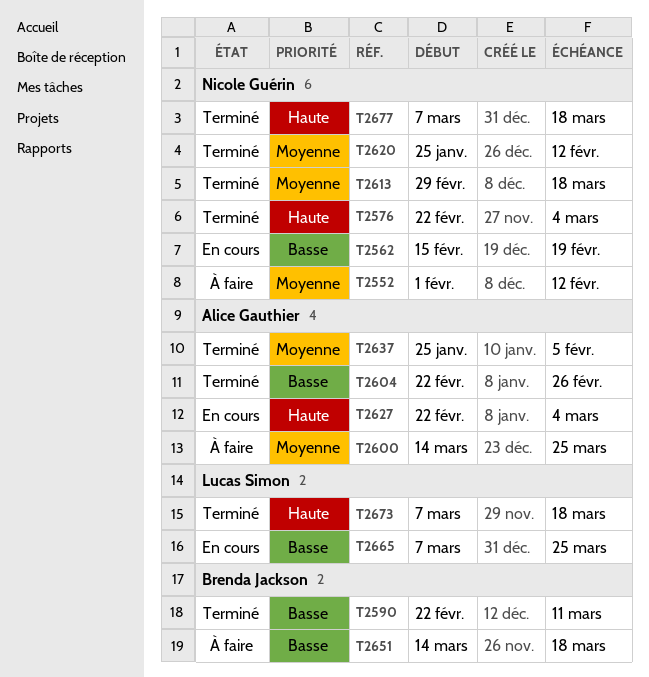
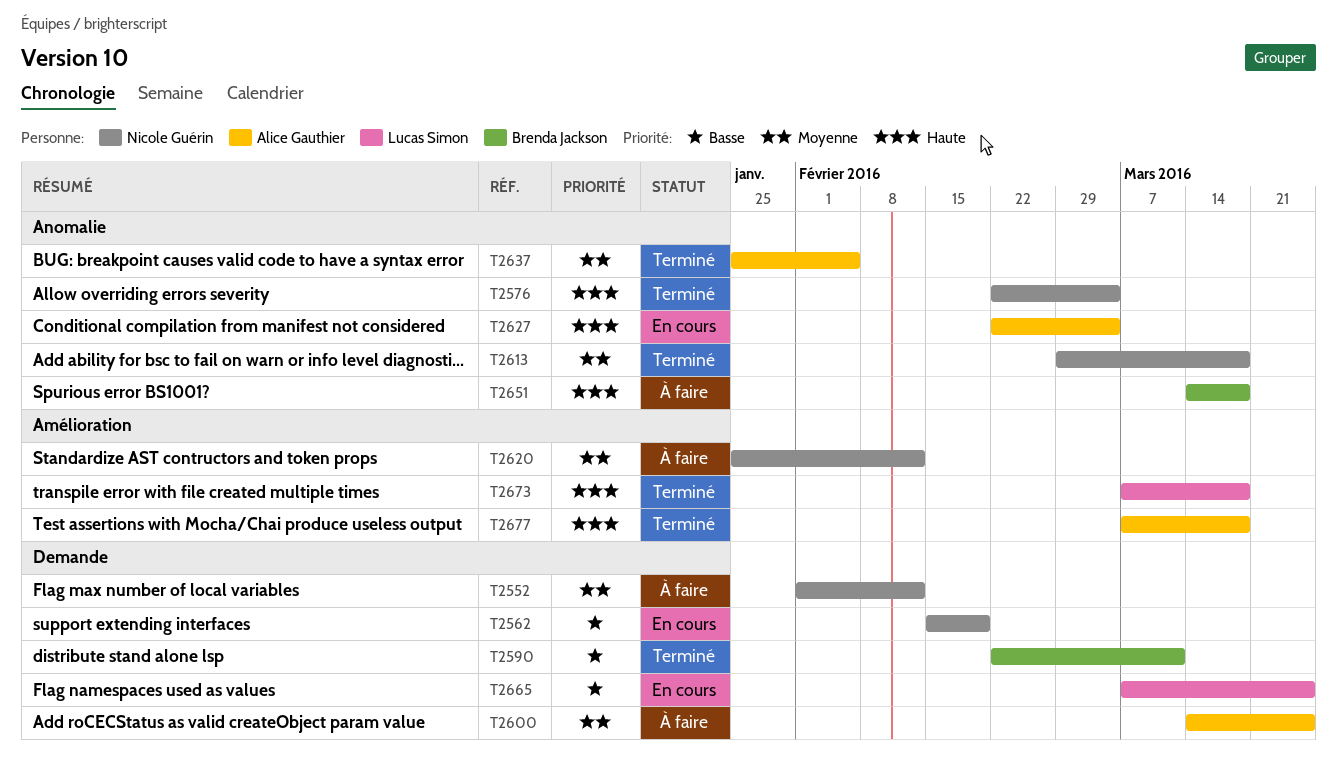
T2604: present -> none
T2620, status: Terminé -> À faire
T2651, priority: Basse -> Haute
T2677, owner: Nicole Guérin -> Alice Gauthier

